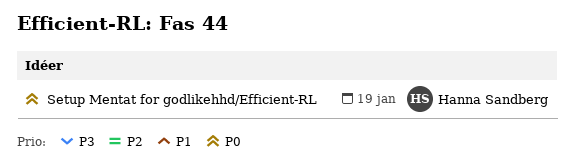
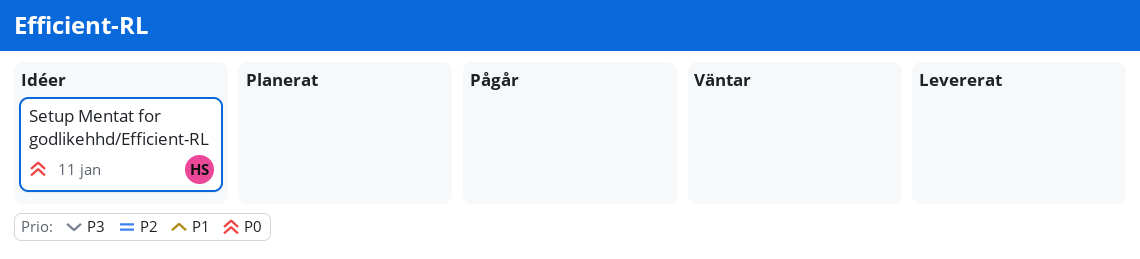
Setup Mentat for godlikehhd/Efficient-RL, due: Jan 19 -> Jan 11

